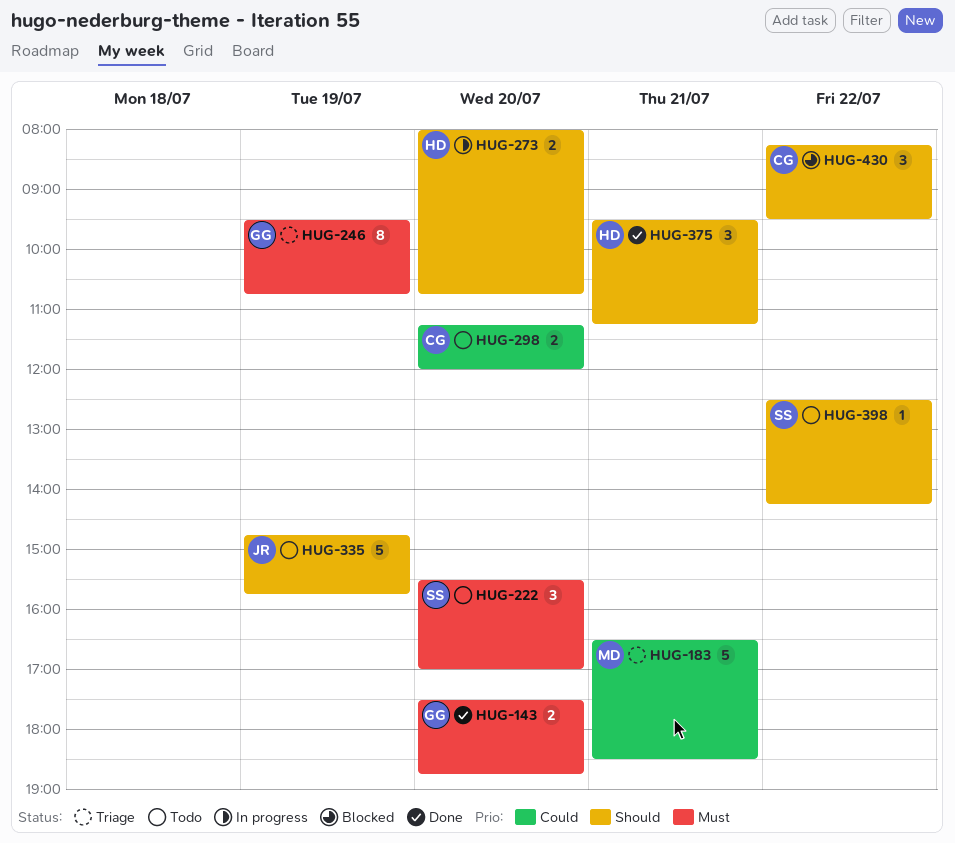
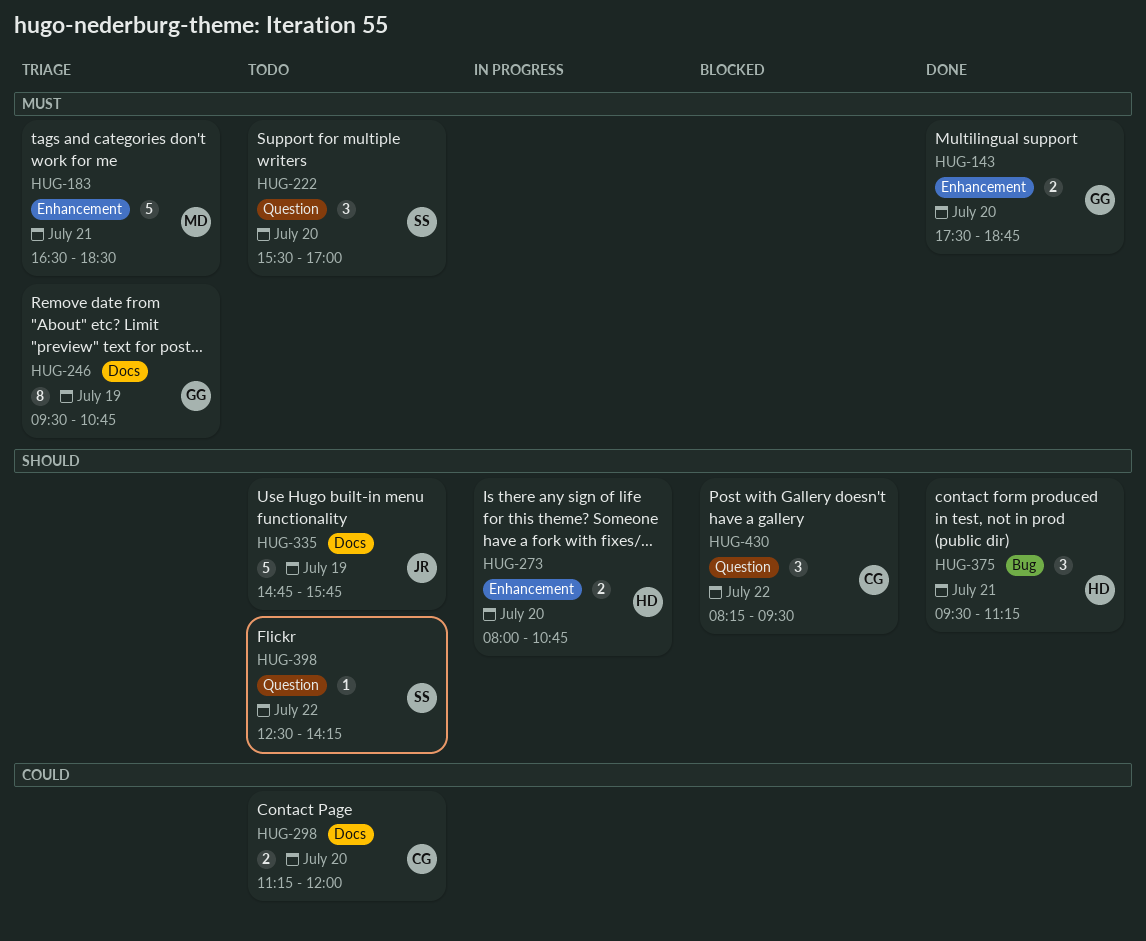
HUG-183, priority: Could -> Must

